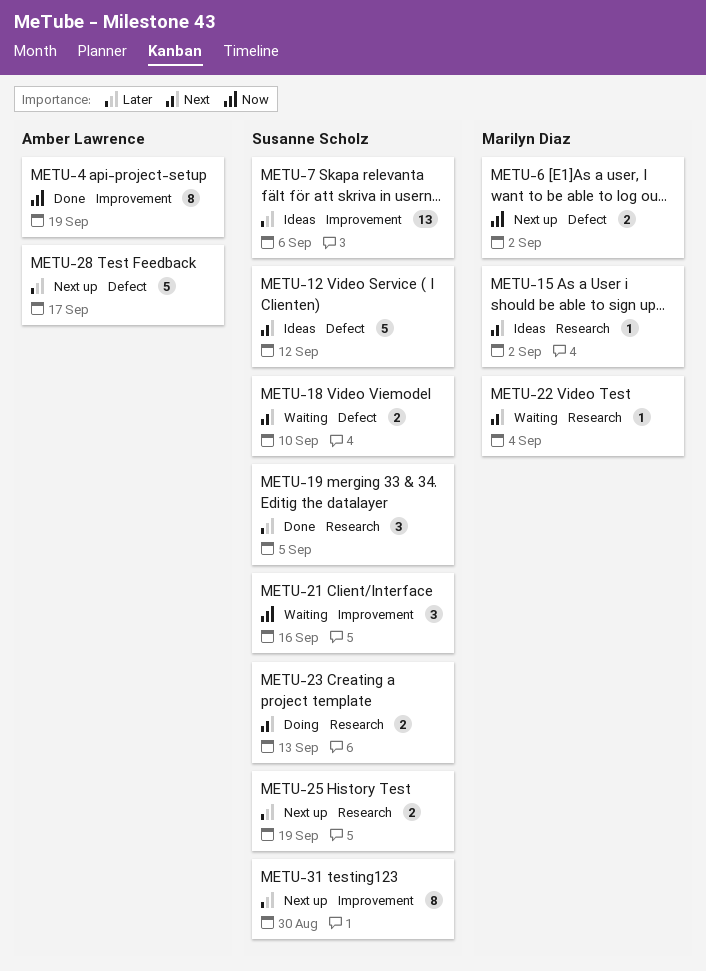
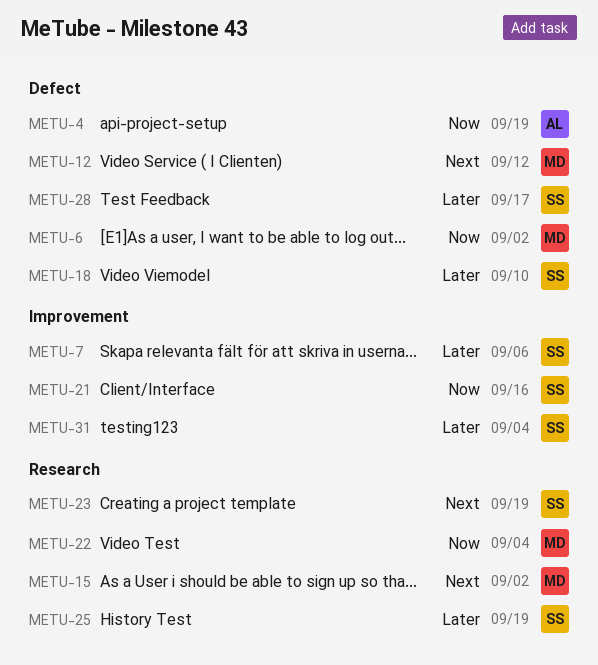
METU-4, label: Improvement -> Defect
METU-12, owner: Susanne Scholz -> Marilyn Diaz
METU-18, priority: Next -> Later
METU-19: present -> none
METU-22, priority: Next -> Now
METU-23, due: Sep 13 -> Sep 19
METU-28, owner: Amber Lawrence -> Susanne Scholz
METU-31, due: Aug 30 -> Sep 4

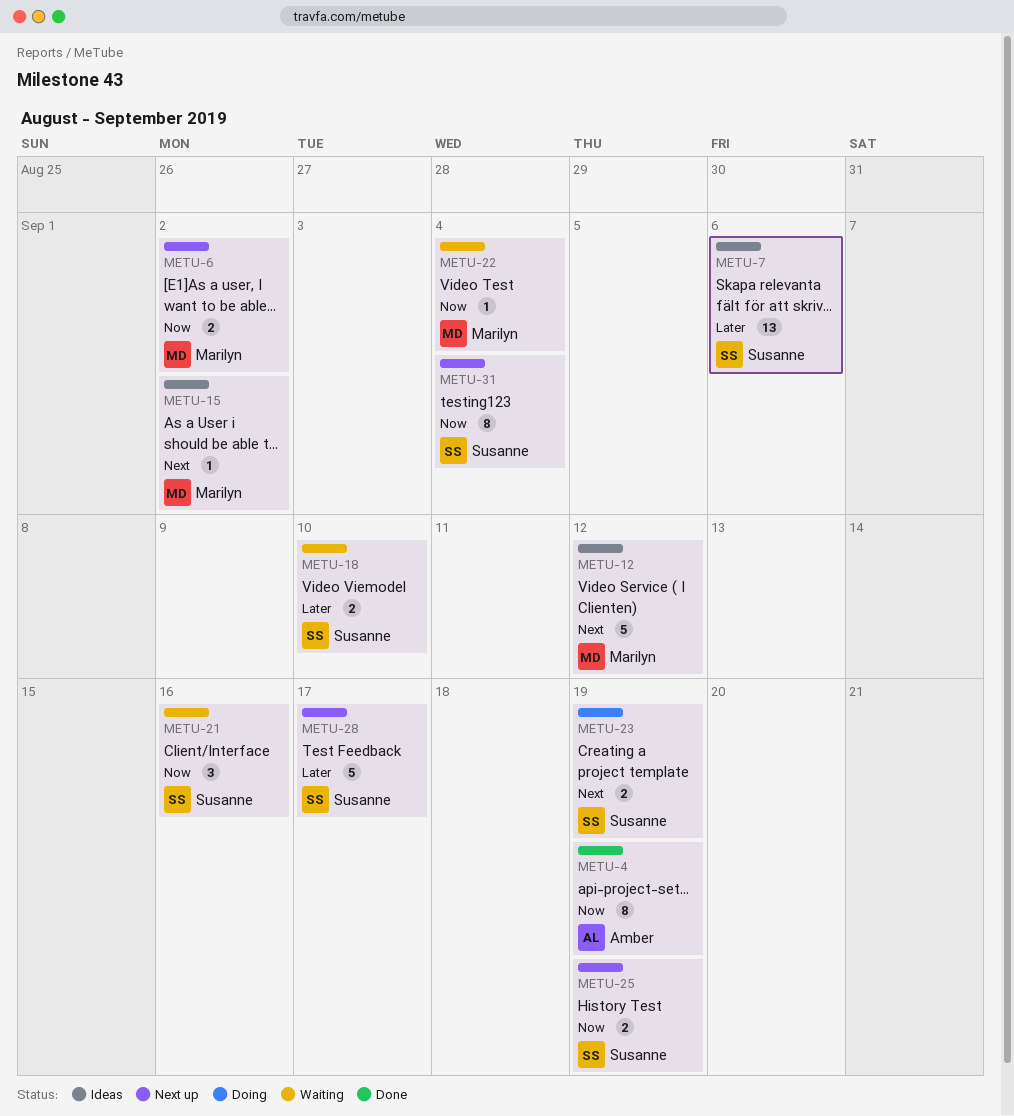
METU-25, priority: Later -> Now
METU-31, priority: Later -> Now

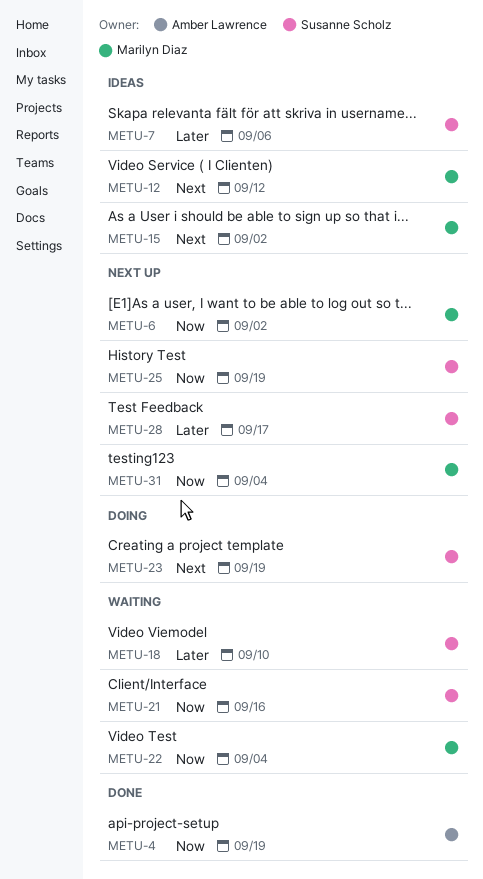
METU-31, owner: Susanne Scholz -> Marilyn Diaz

